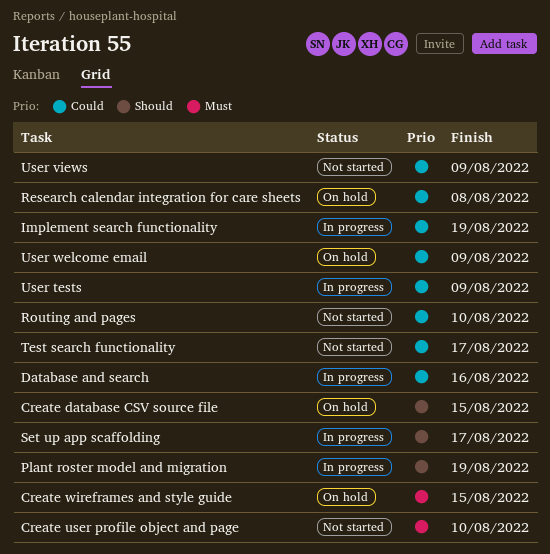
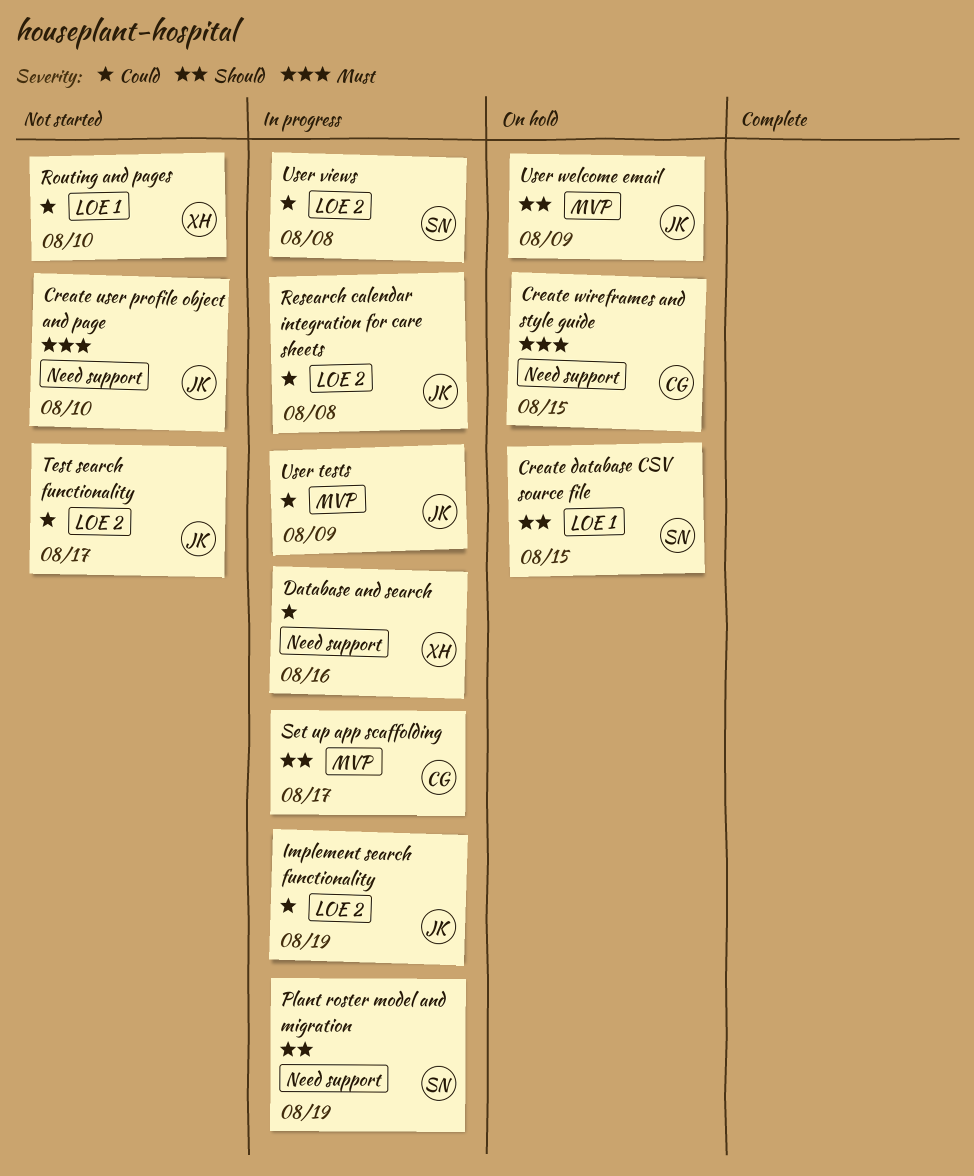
Research calendar integration for care sheets, status: On hold -> In progress
User views, status: Not started -> In progress
User views, due: Aug 9 -> Aug 8
User welcome email, priority: Could -> Should

